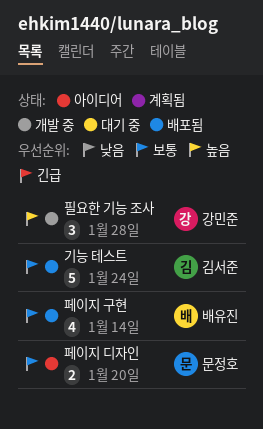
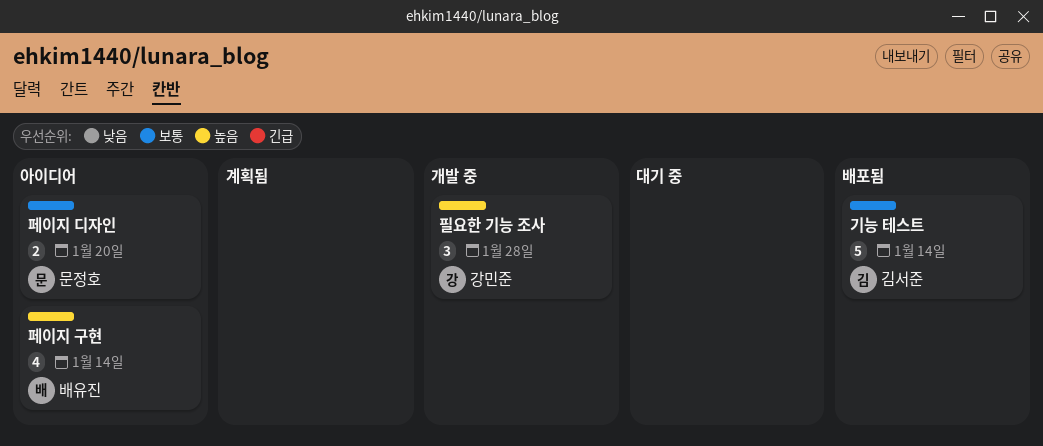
기능 테스트, due: Jan 24 -> Jan 14
페이지 구현, status: 배포됨 -> 아이디어
페이지 구현, priority: 보통 -> 높음

